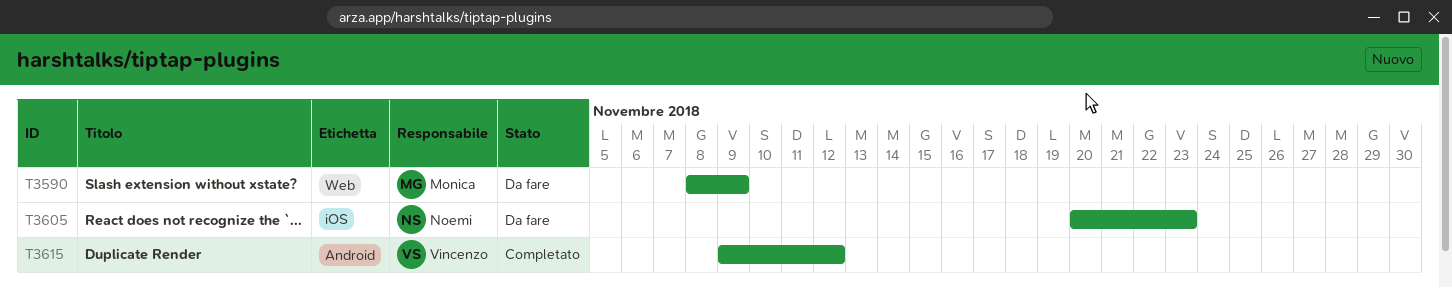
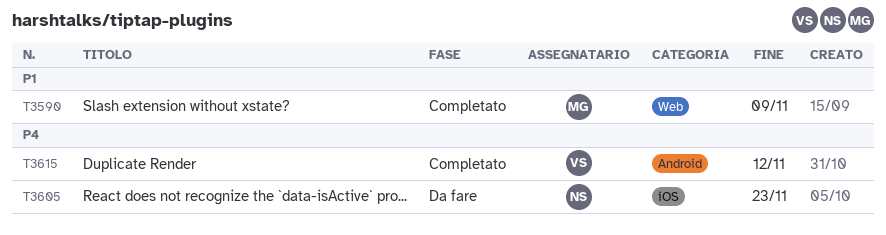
T3590, status: Da fare -> Completato

